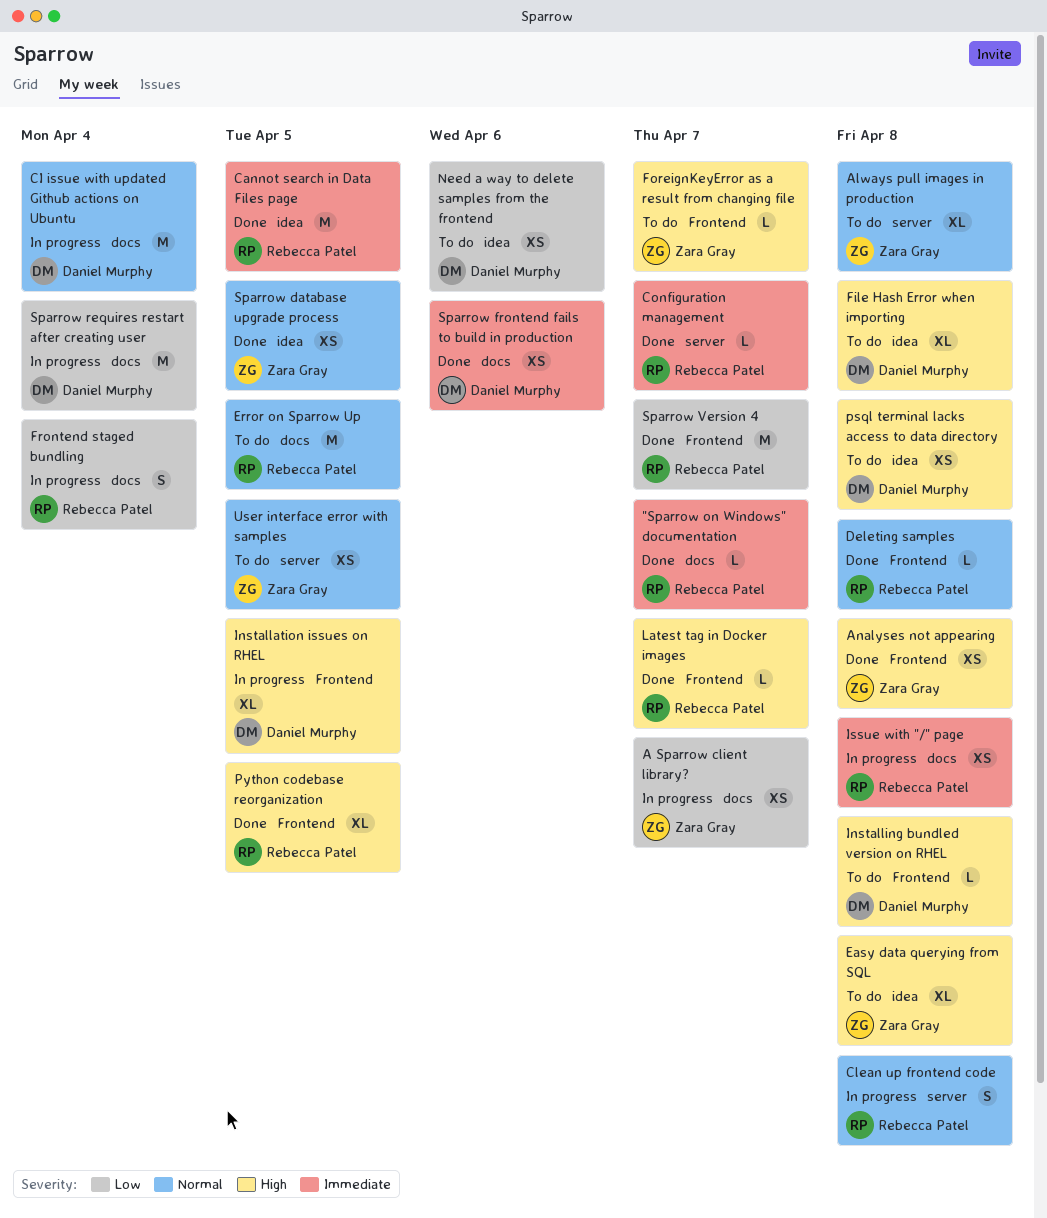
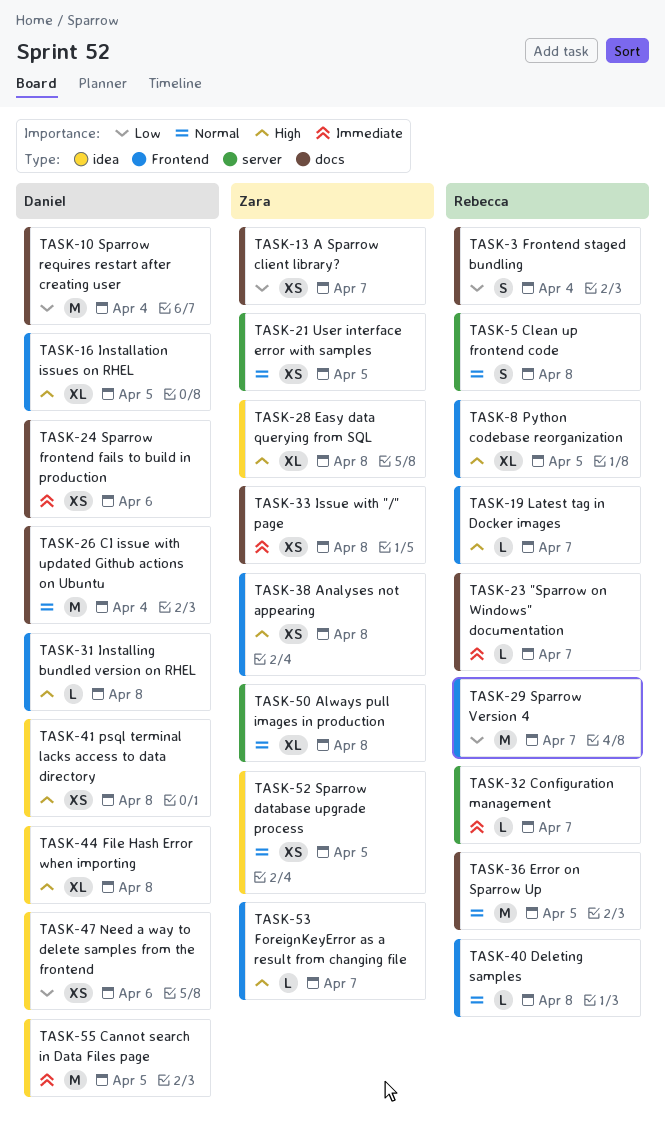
Cannot search in Data Files page, owner: Rebecca Patel -> Daniel Murphy
Issue with "/" page, owner: Rebecca Patel -> Zara Gray

